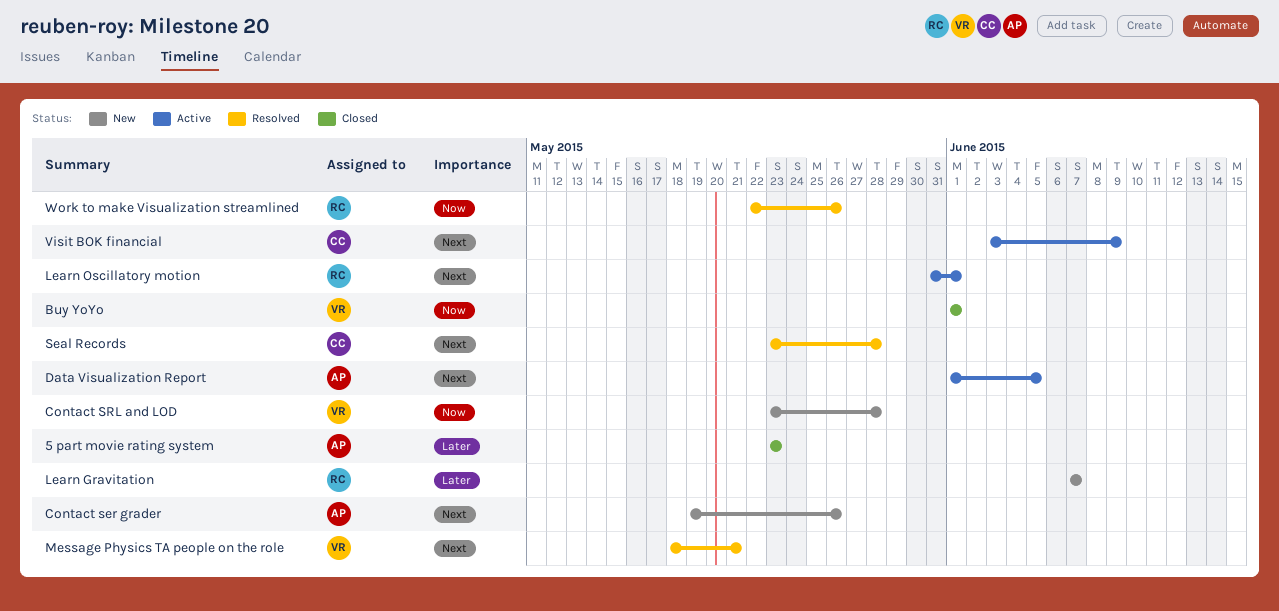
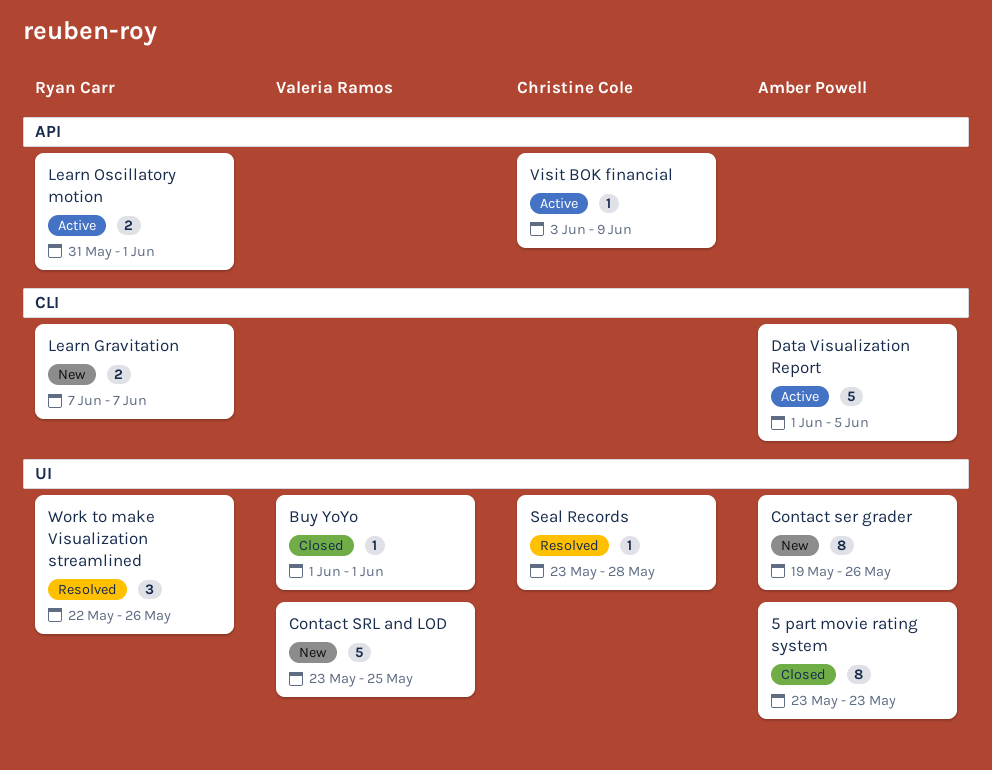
Contact SRL and LOD, due: May 28 -> May 25
Message Physics TA people on the role: present -> none

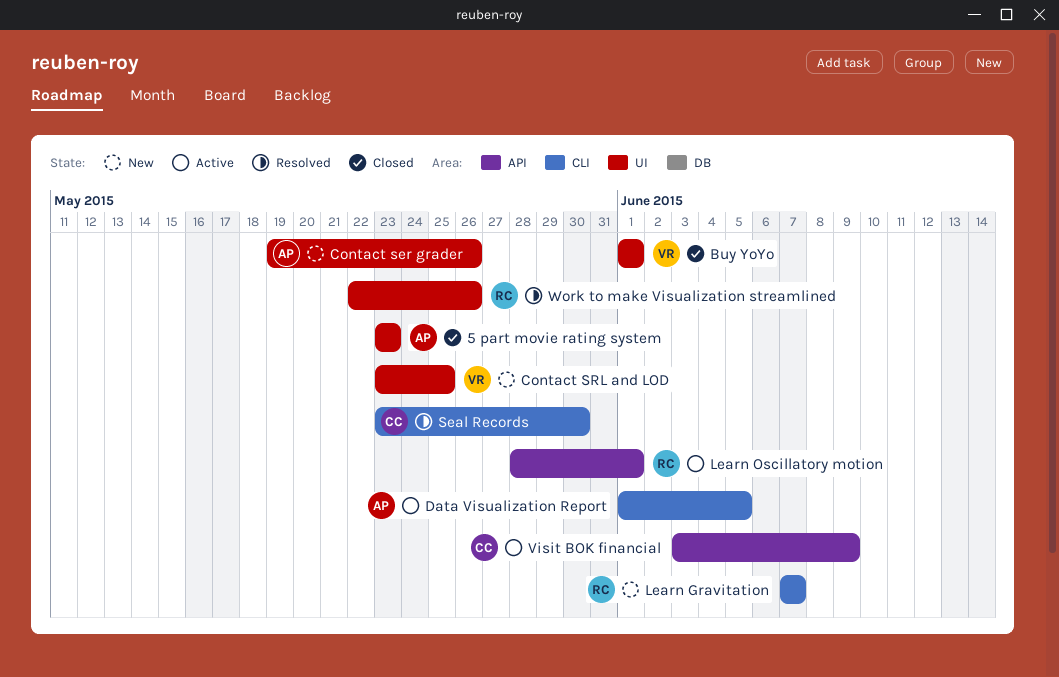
Learn Oscillatory motion, start: May 31 -> May 28
Seal Records, label: UI -> CLI
Seal Records, due: May 28 -> May 30

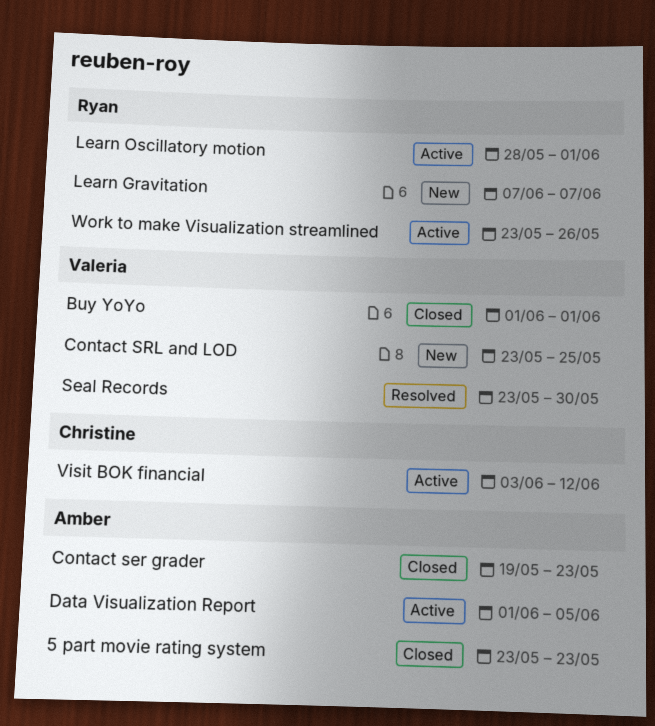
Contact ser grader, status: New -> Closed
Contact ser grader, due: May 26 -> May 23
Seal Records, owner: Christine -> Valeria
Visit BOK financial, due: Jun 9 -> Jun 12
Work to make Visualization streamlined, status: Resolved -> Active
Work to make Visualization streamlined, start: May 22 -> May 23

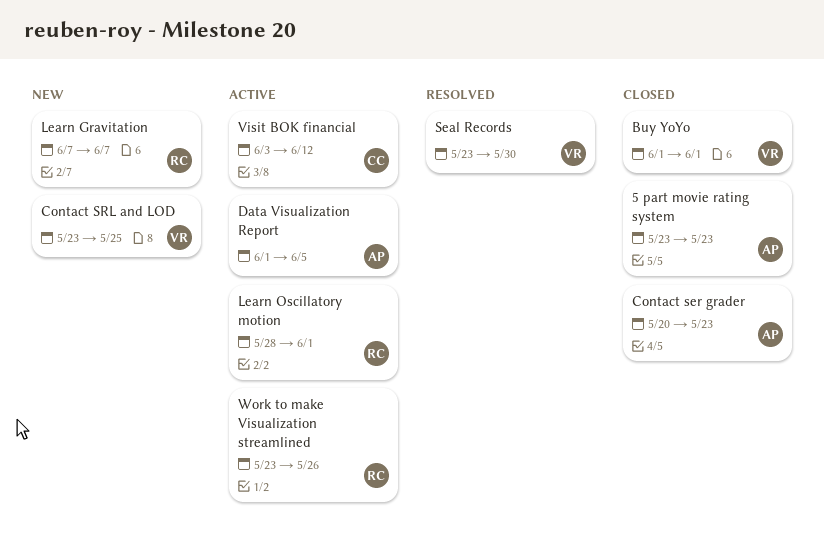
Contact ser grader, start: May 19 -> May 20

